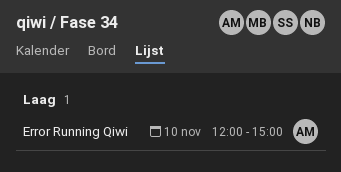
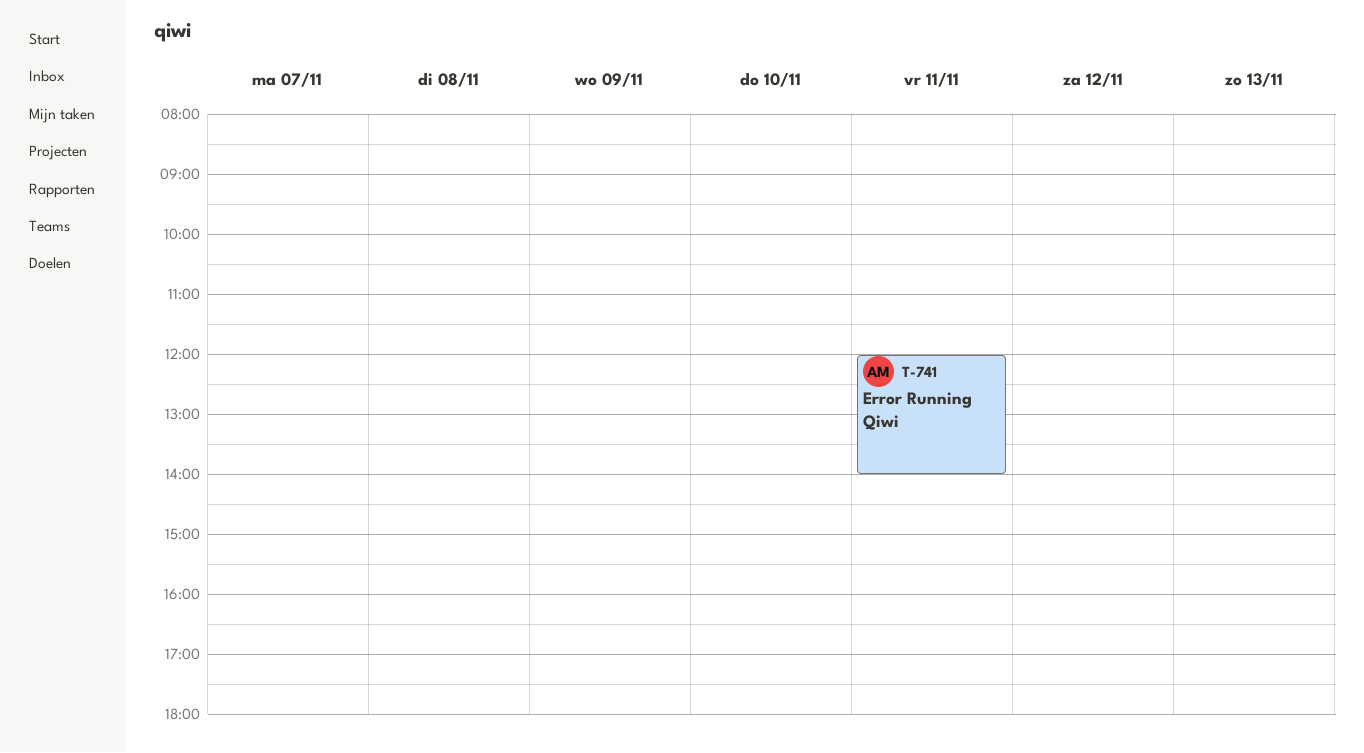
Error Running Qiwi, day: Nov 10 -> Nov 11
Error Running Qiwi, ends: 15:00 -> 14:00

